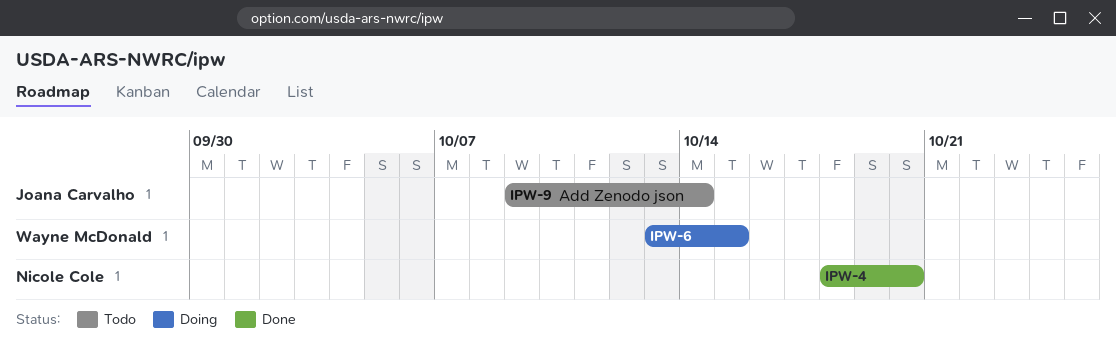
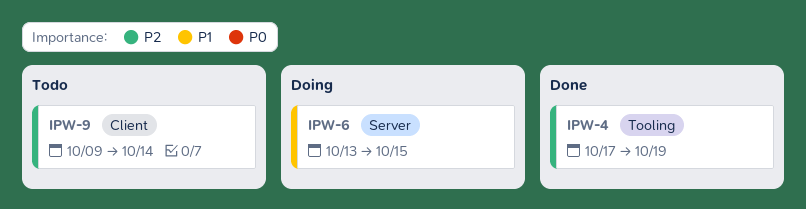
IPW-4, start: Oct 18 -> Oct 17
IPW-4, due: Oct 20 -> Oct 19

